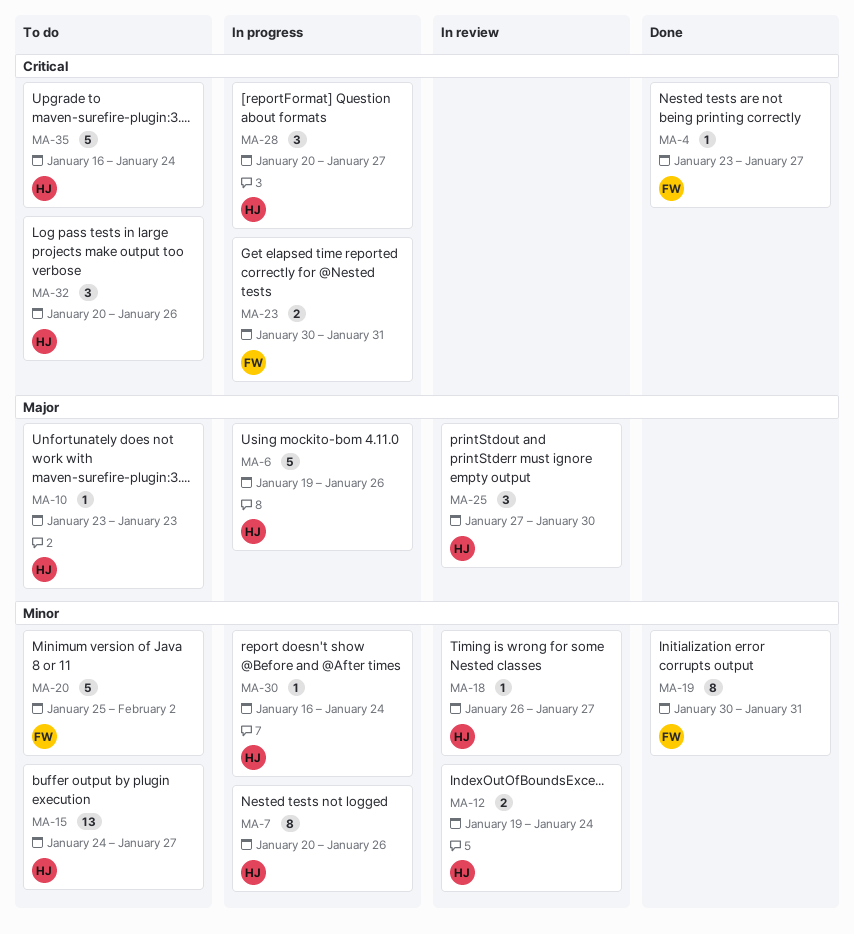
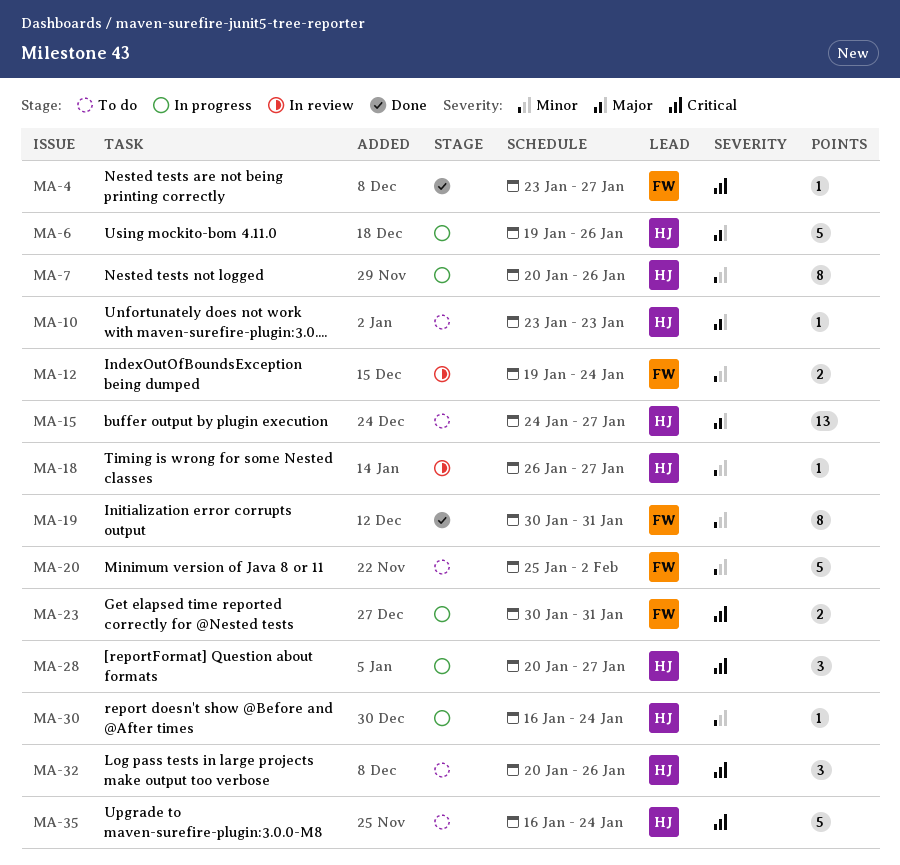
MA-12, owner: HJ -> FW
MA-15, priority: Minor -> Major
MA-25: present -> none

